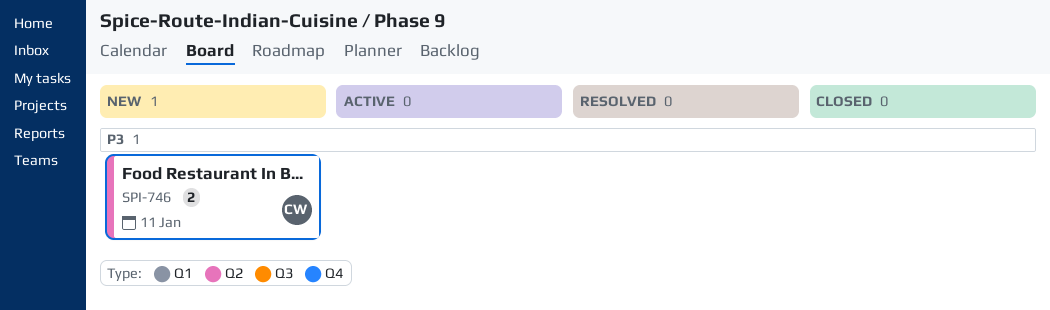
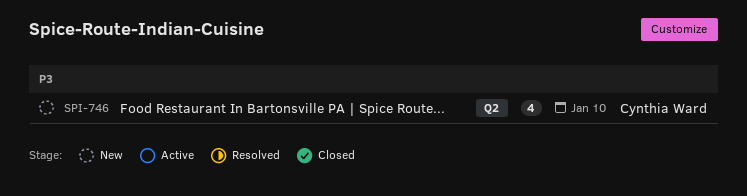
SPI-746, estimate: 2 -> 4
SPI-746, due: Jan 11 -> Jan 10

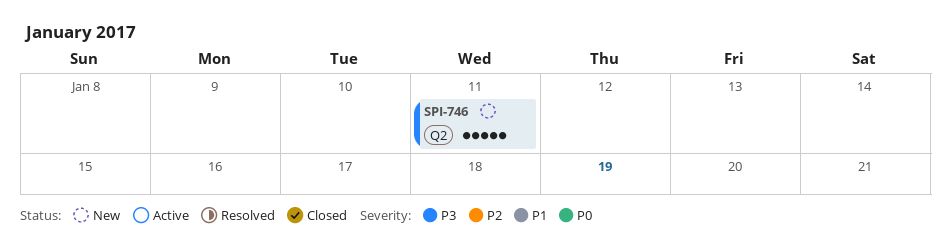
SPI-746, estimate: 4 -> 5
SPI-746, due: Jan 10 -> Jan 11

